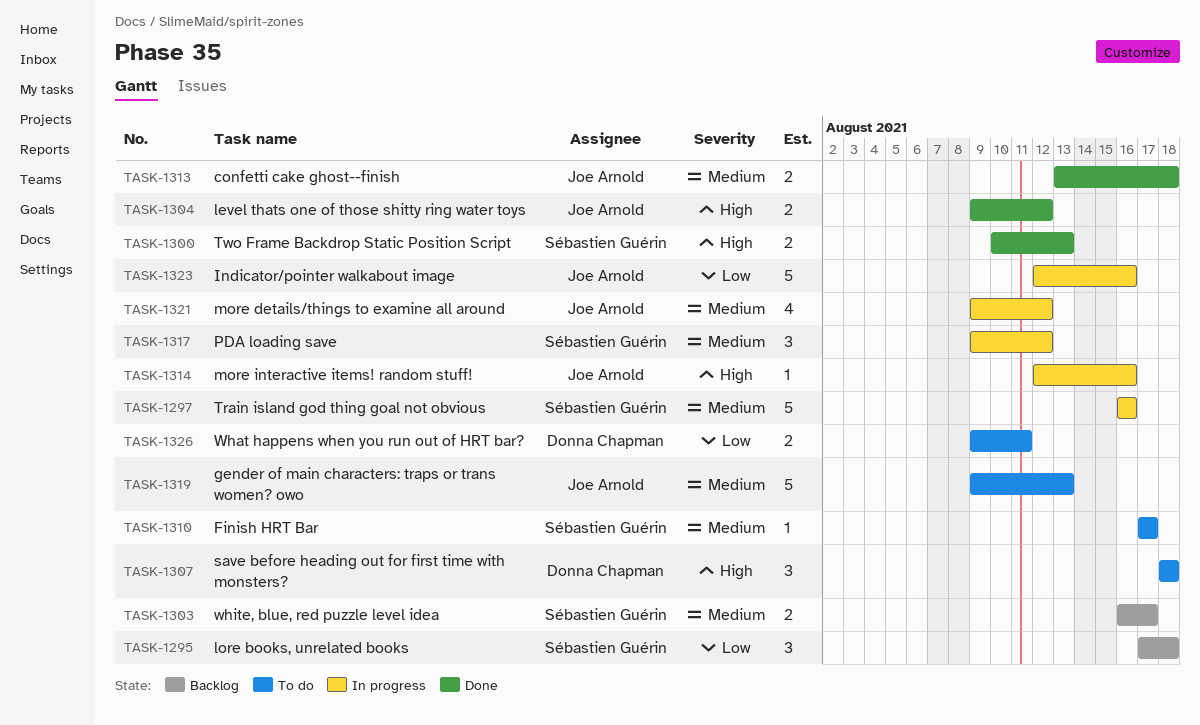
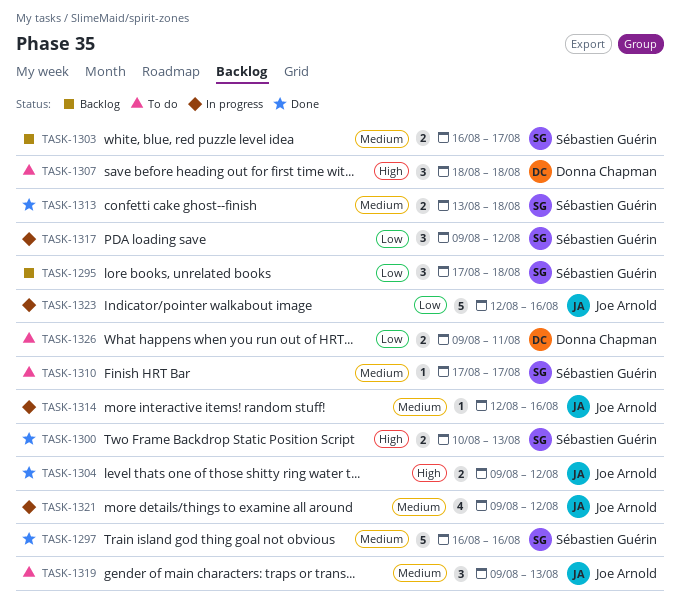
TASK-1297, status: In progress -> Done
TASK-1313, owner: Joe Arnold -> Sébastien Guérin
TASK-1314, priority: High -> Medium
TASK-1317, priority: Medium -> Low
TASK-1319, estimate: 5 -> 3

